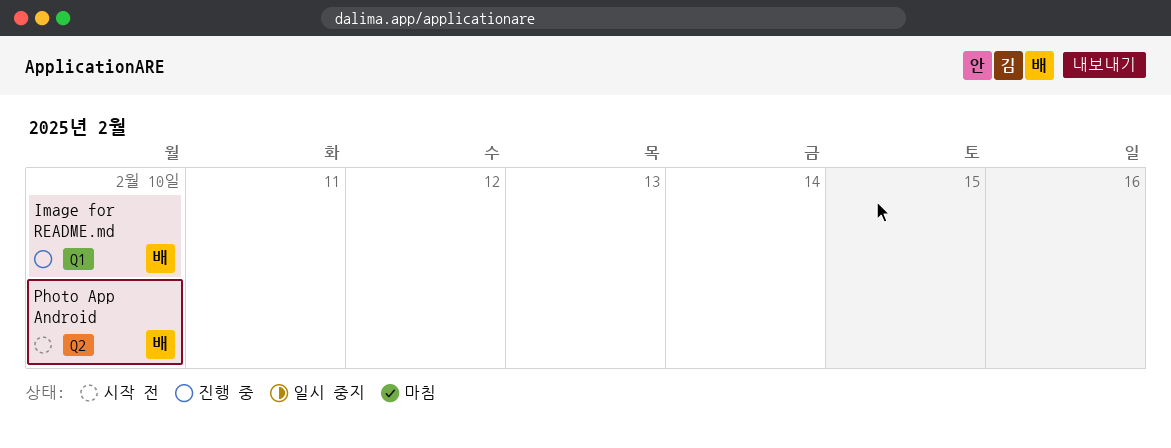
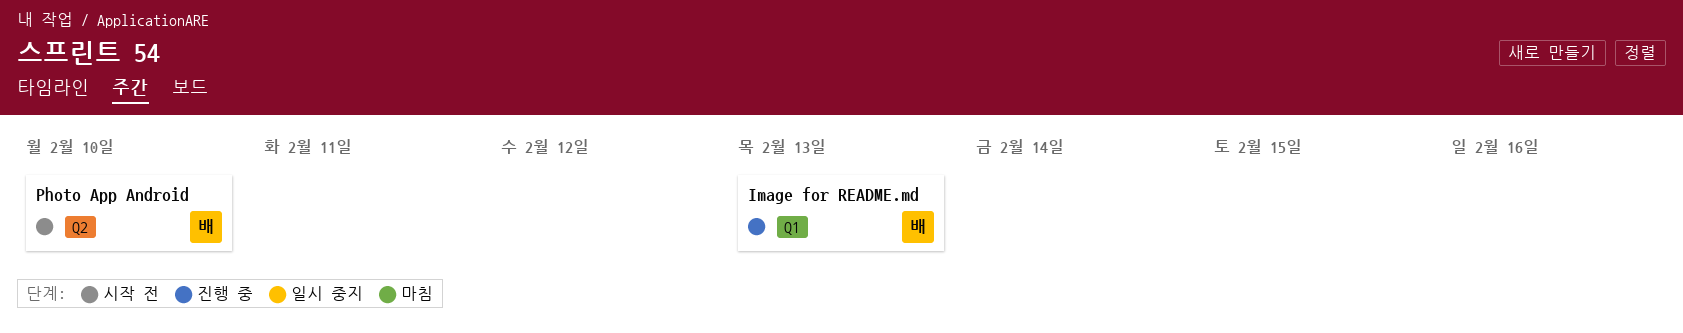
Image for README.md, due: Feb 10 -> Feb 13

